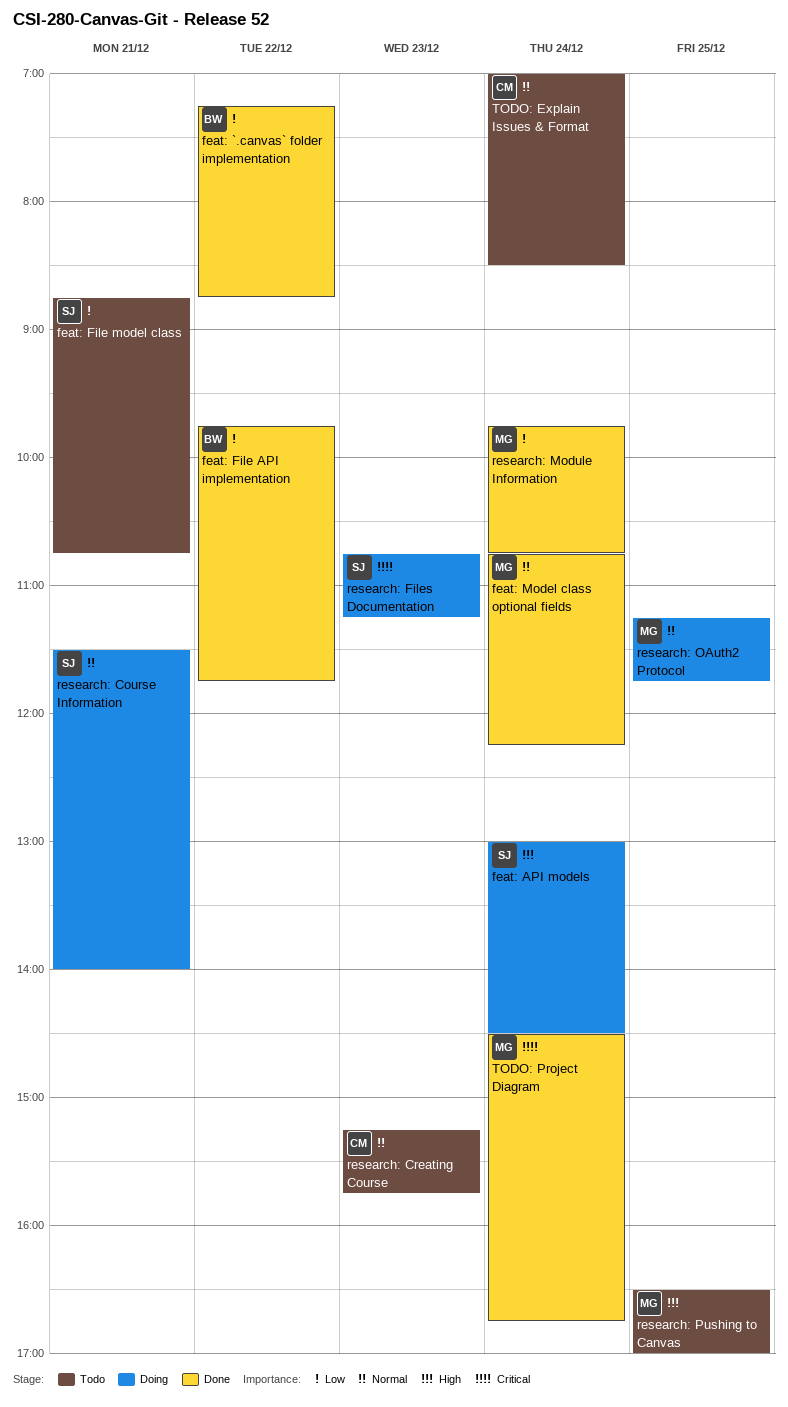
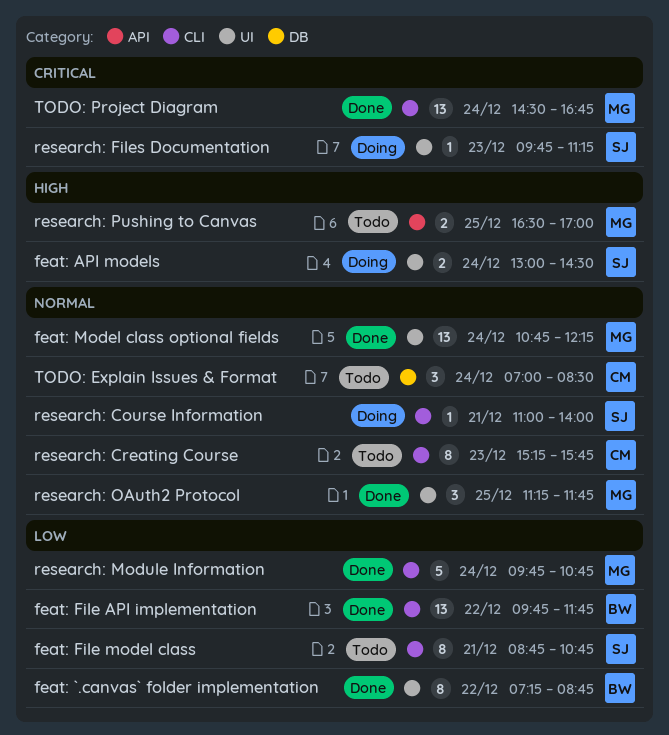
research: Course Information, begins: 11:30 -> 11:00
research: Files Documentation, begins: 10:45 -> 09:45
research: OAuth2 Protocol, status: Doing -> Done

